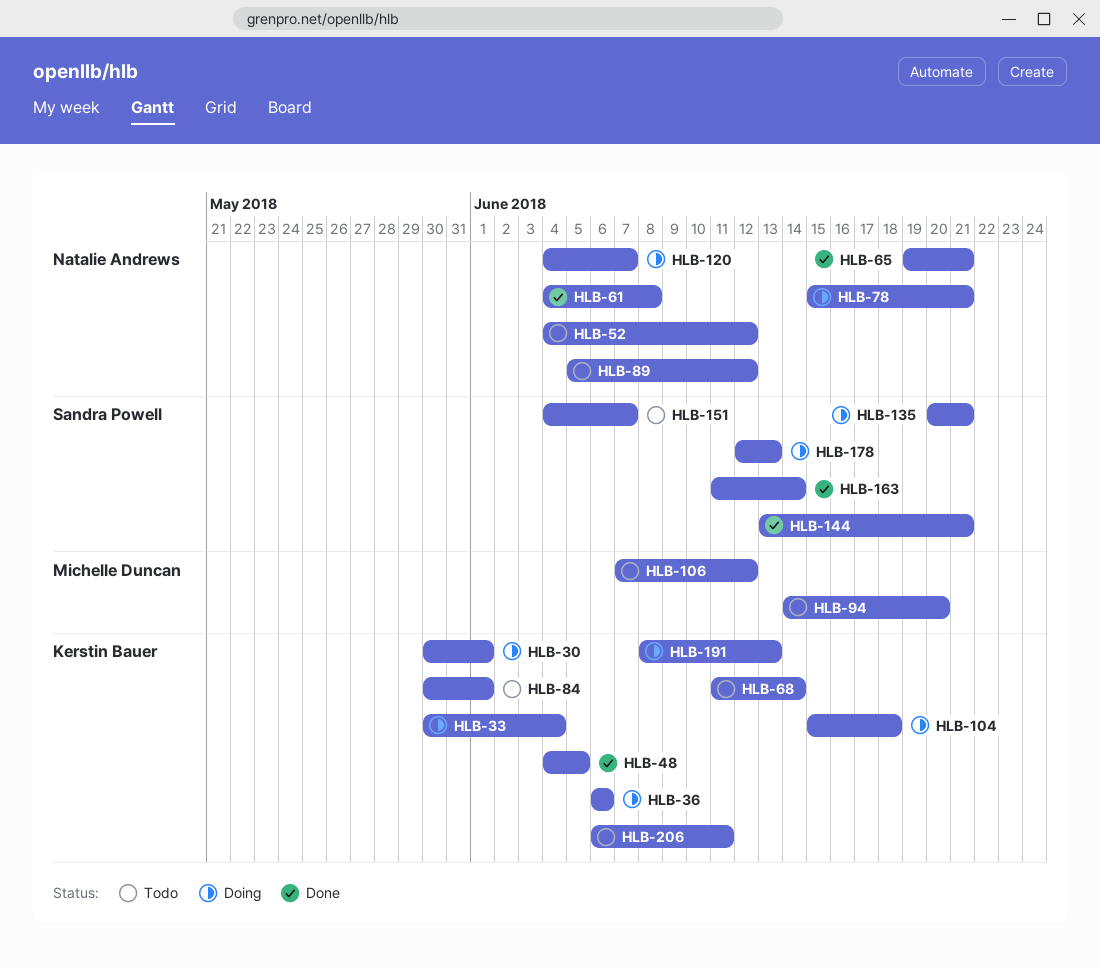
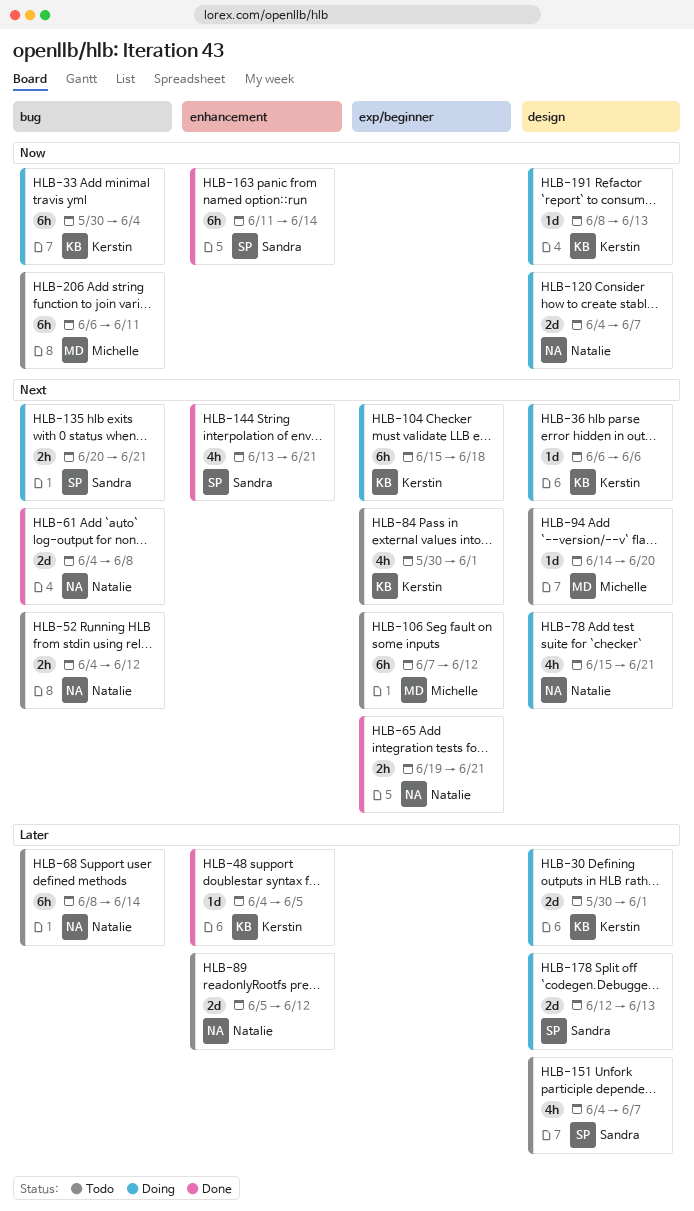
HLB-68, owner: Kerstin Bauer -> Natalie Andrews
HLB-68, start: Jun 11 -> Jun 8
HLB-206, owner: Kerstin Bauer -> Michelle Duncan

